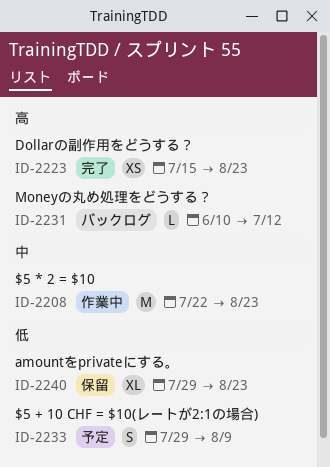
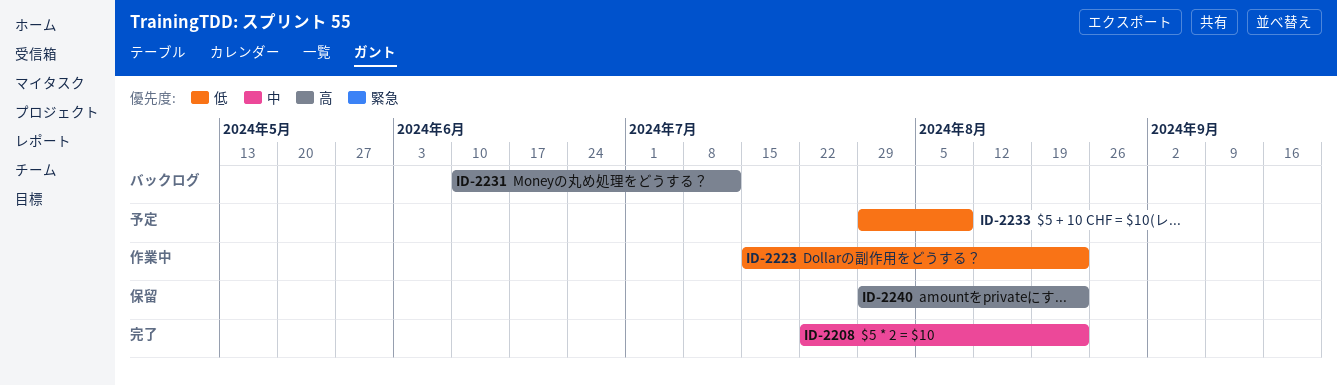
ID-2208, status: 作業中 -> 完了
ID-2223, status: 完了 -> 作業中
ID-2223, priority: 高 -> 低
ID-2240, priority: 低 -> 高

